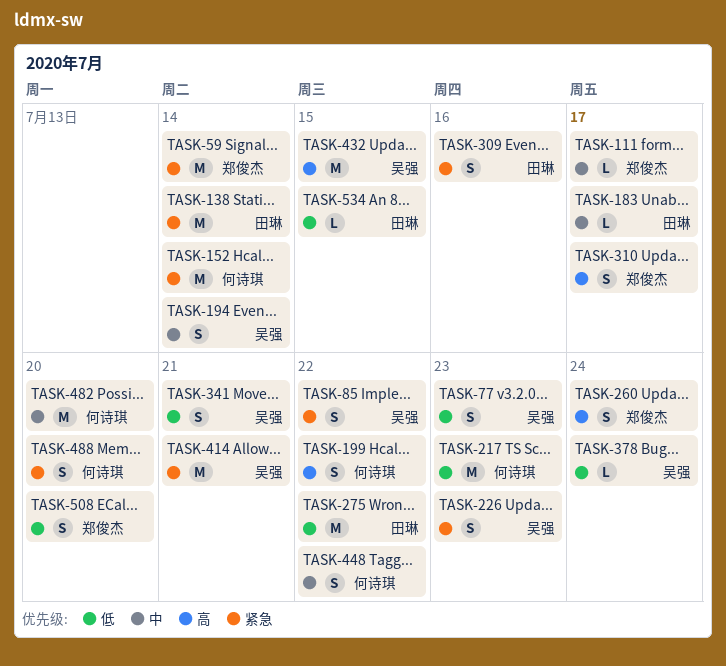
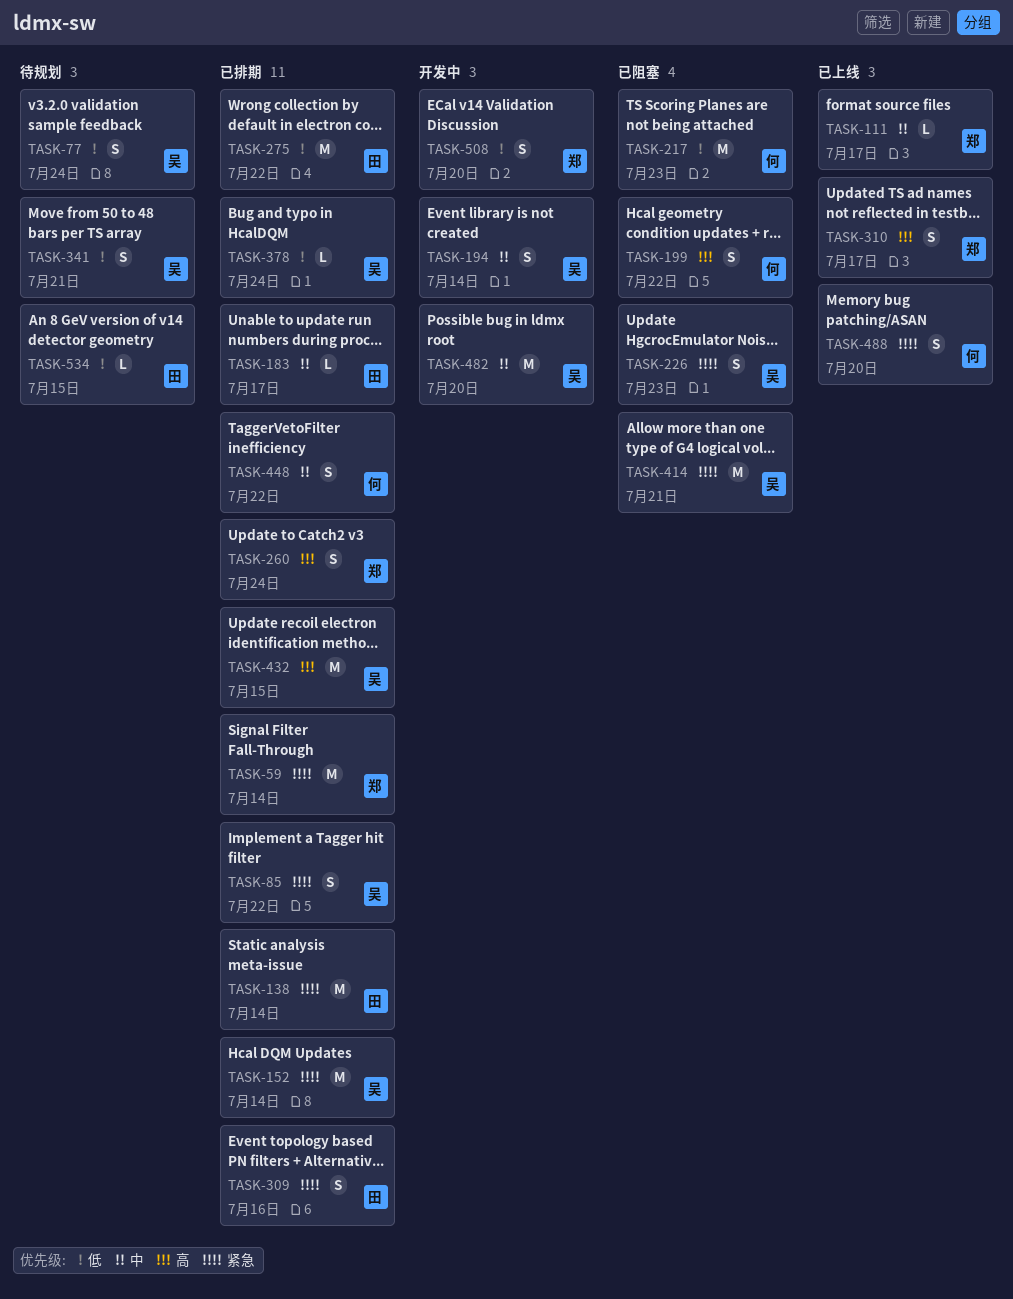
TASK-77, due: Jul 23 -> Jul 24
TASK-152, owner: 何诗琪 -> 吴强
TASK-482, owner: 何诗琪 -> 吴强

